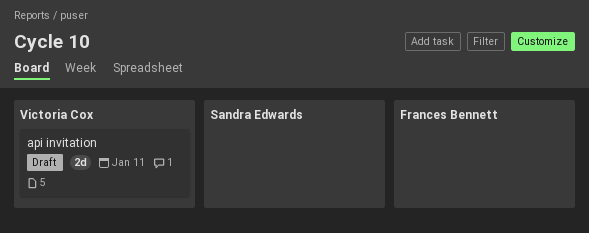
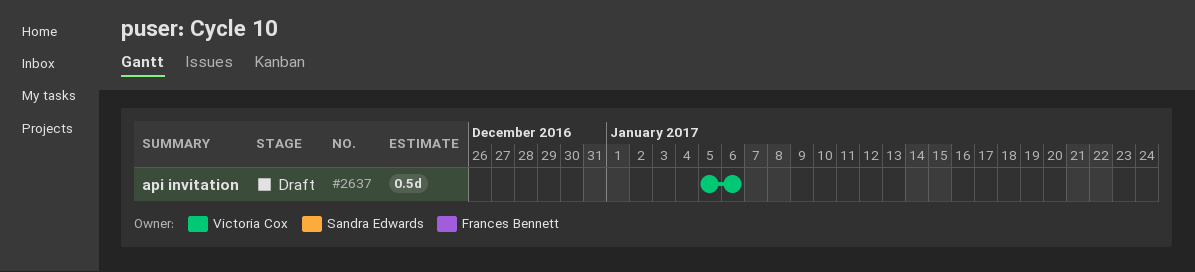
api invitation, estimate: 2d -> 0.5d
api invitation, due: Jan 11 -> Jan 6

